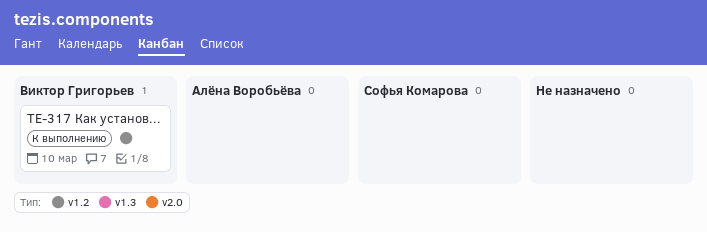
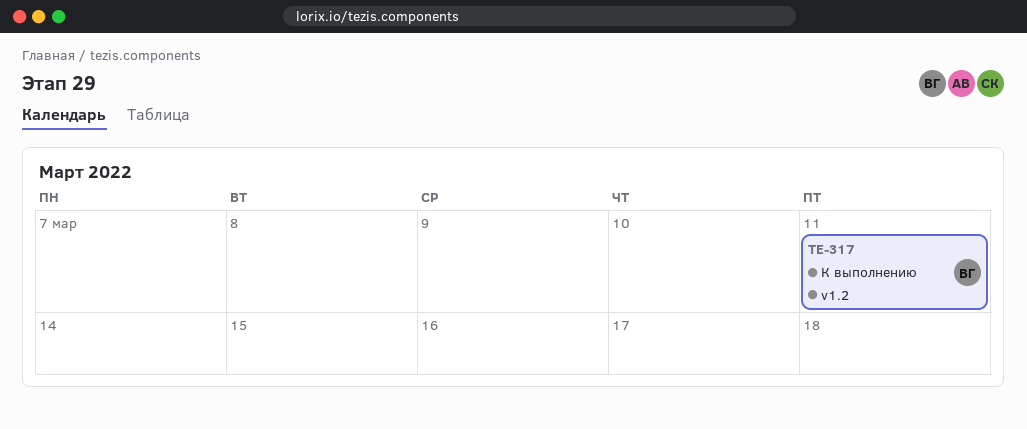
TE-317, due: Mar 10 -> Mar 11

